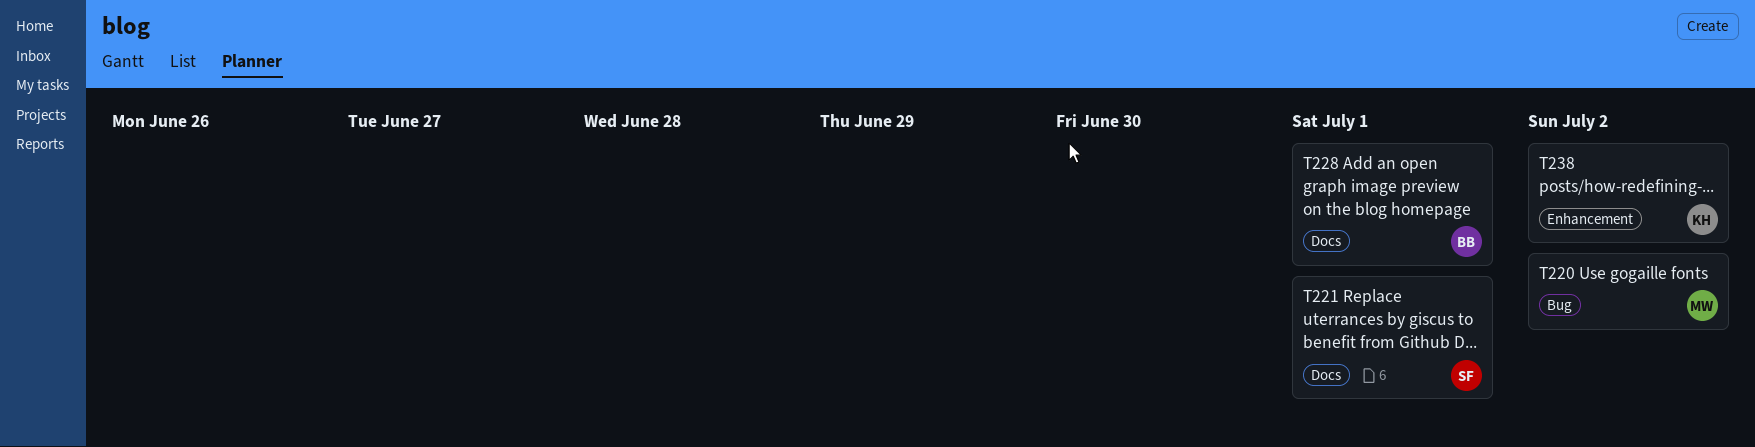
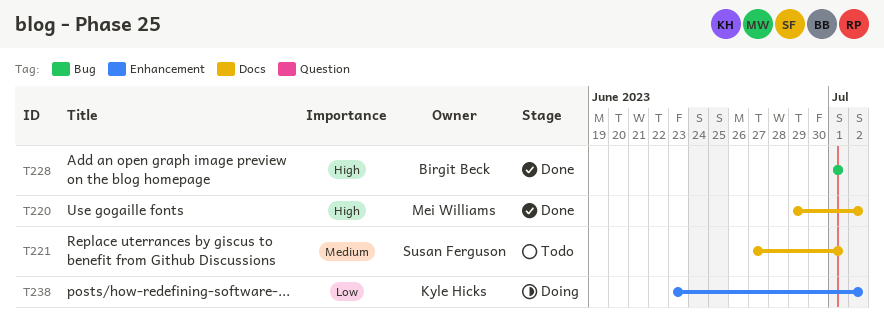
T220, label: Bug -> Docs
T228, label: Docs -> Bug

